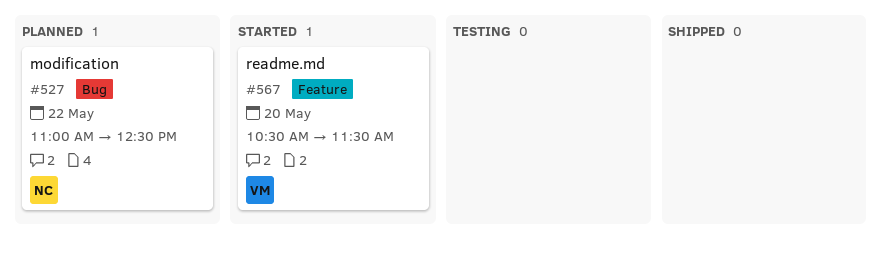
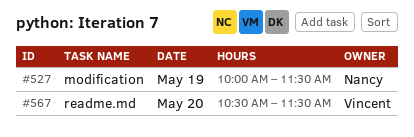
#527, day: May 22 -> May 19
#527, begins: 11:00 -> 10:00
#527, ends: 12:30 -> 11:30

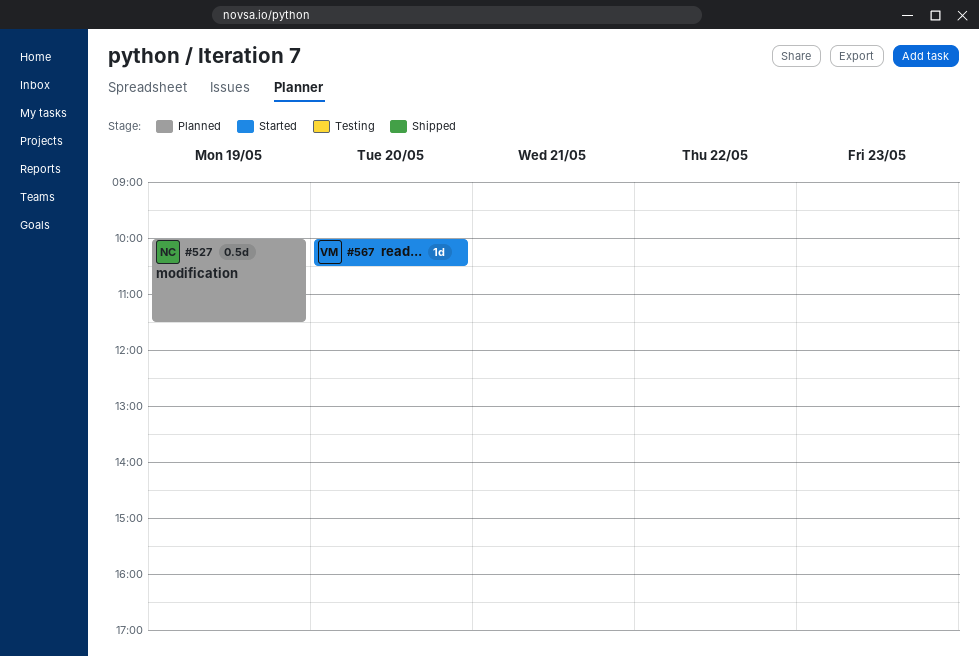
#567, begins: 10:30 -> 10:00
#567, ends: 11:30 -> 10:30

